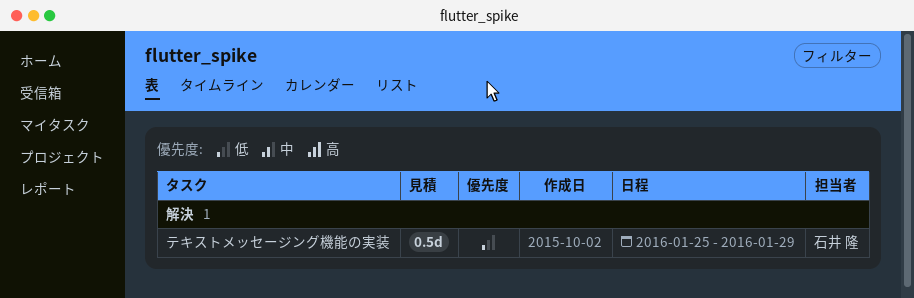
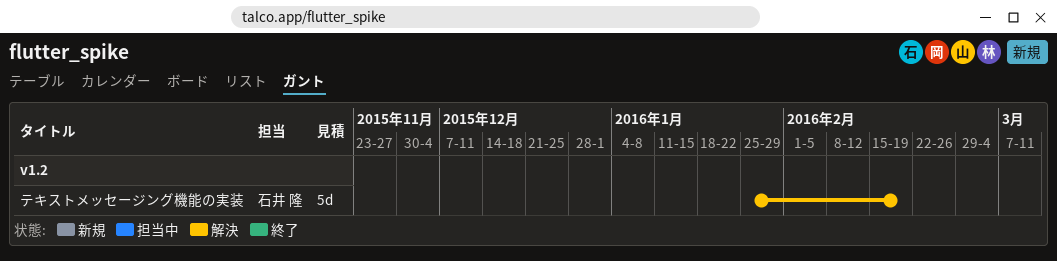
テキストメッセージング機能の実装, estimate: 0.5d -> 5d
テキストメッセージング機能の実装, due: Jan 29 -> Feb 19

